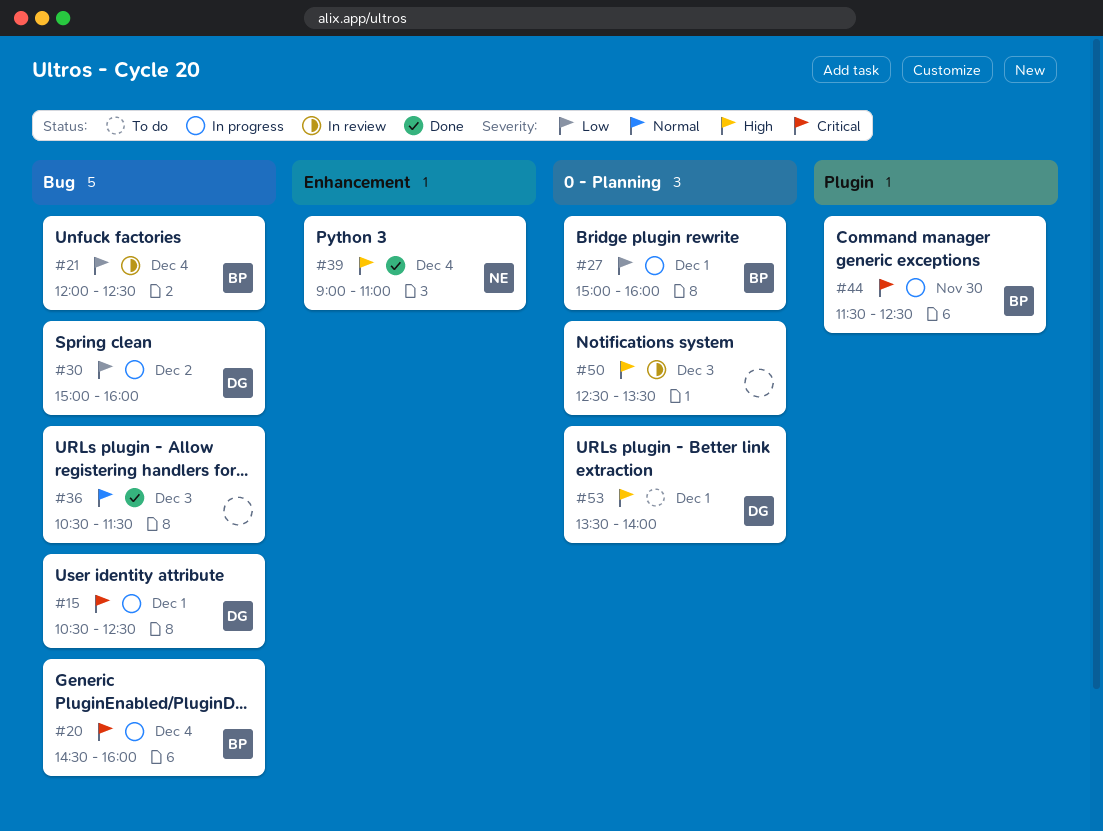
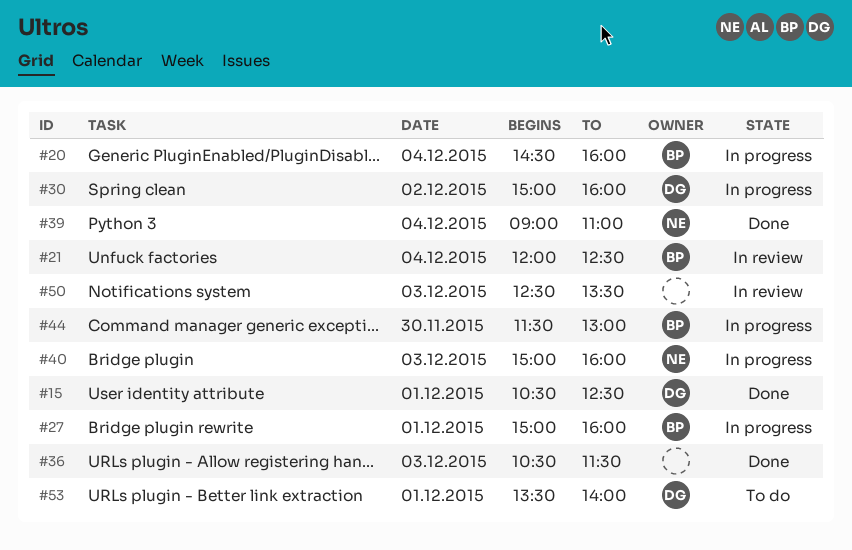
#15, status: In progress -> Done
#40: none -> present
#44, ends: 12:30 -> 13:00

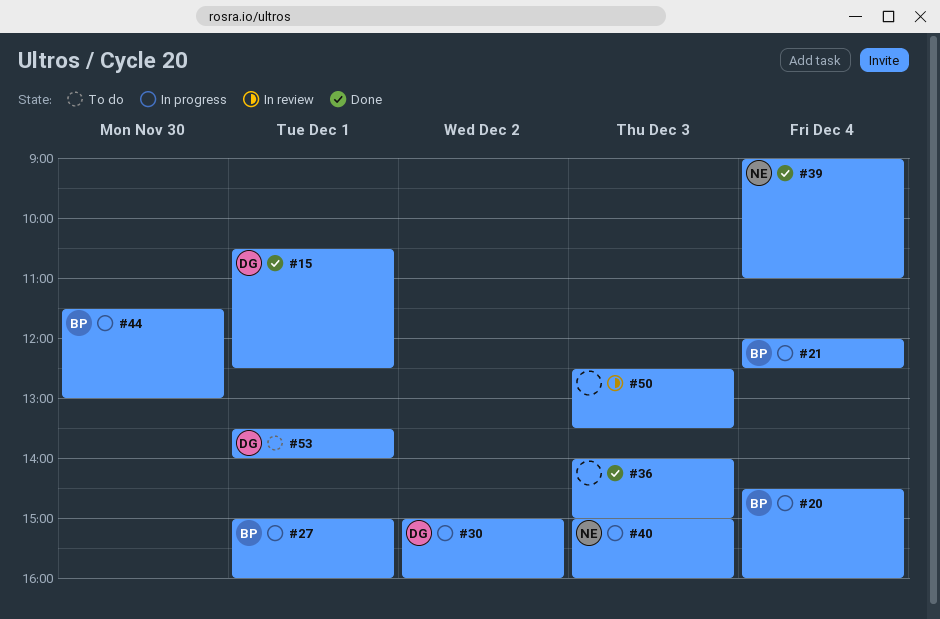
#21, status: In review -> In progress
#36, begins: 10:30 -> 14:00
#36, ends: 11:30 -> 15:00

